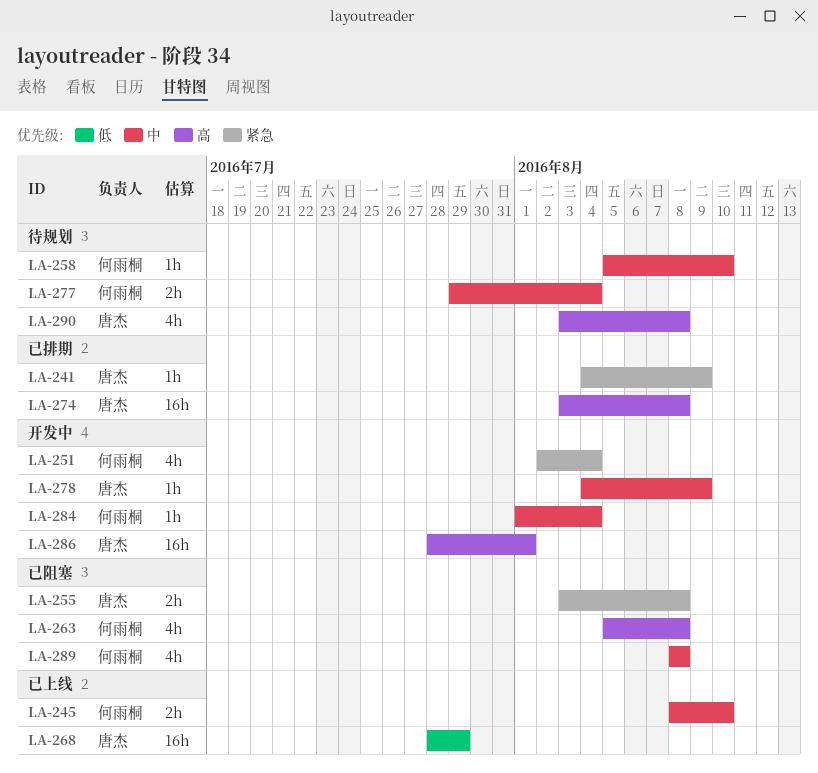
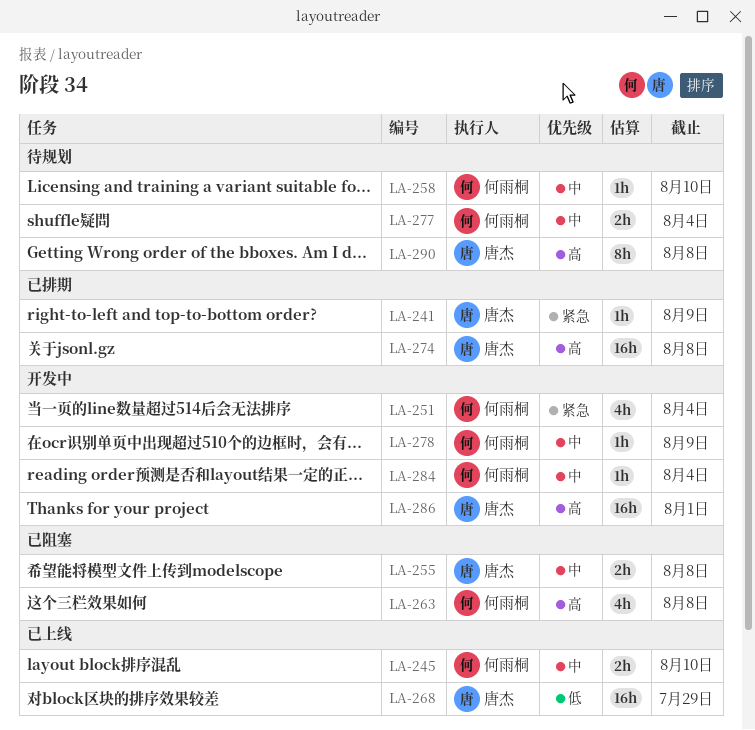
LA-255, priority: 紧急 -> 中
LA-278, owner: 唐杰 -> 何雨桐
LA-289: present -> none
LA-290, estimate: 4h -> 8h

